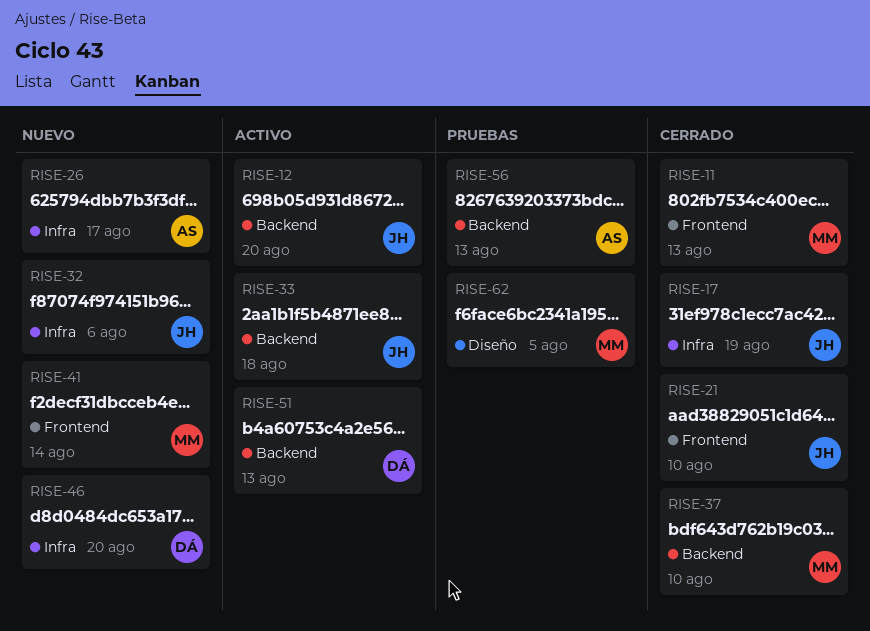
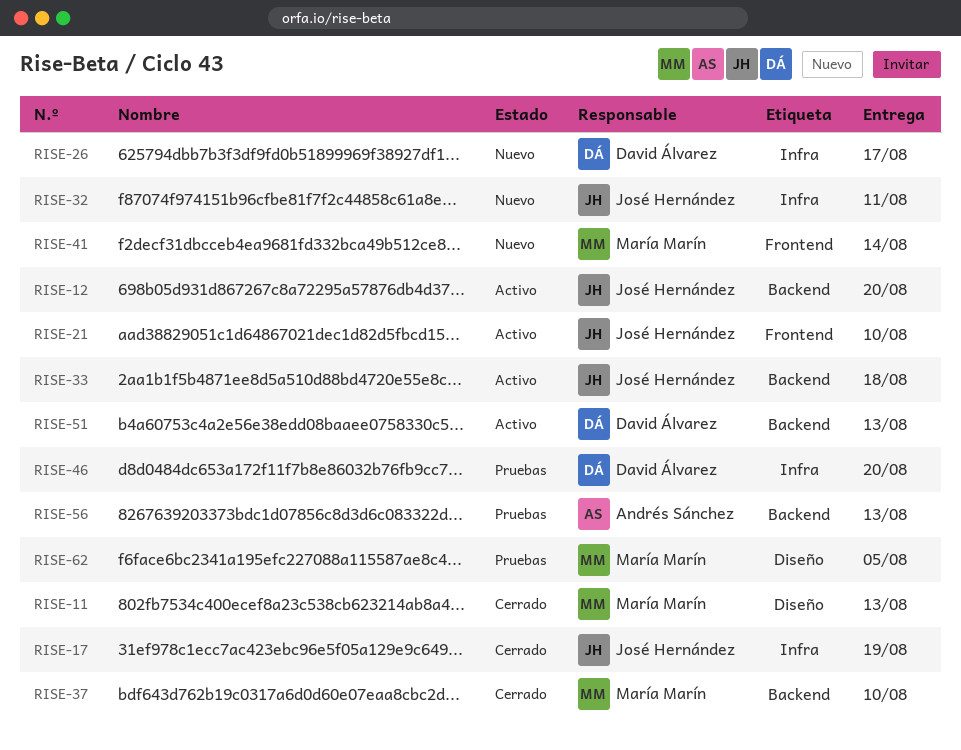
RISE-11, label: Frontend -> Diseño
RISE-21, status: Cerrado -> Activo
RISE-26, owner: Andrés Sánchez -> David Álvarez
RISE-32, due: Aug 6 -> Aug 11
RISE-46, status: Nuevo -> Pruebas

